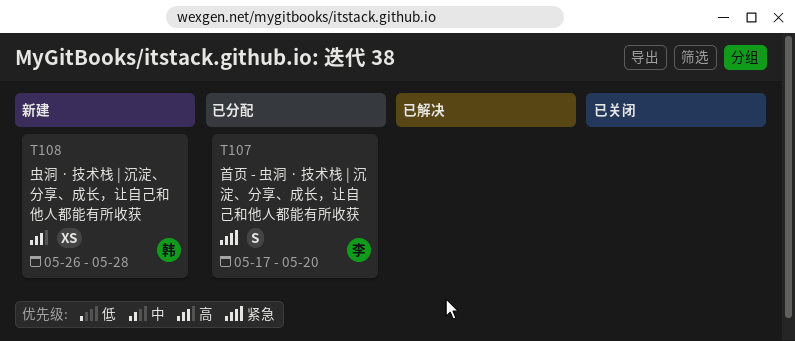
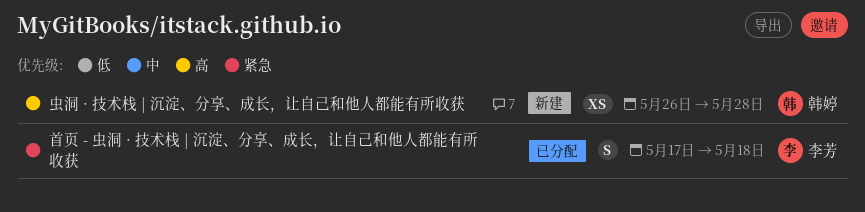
首页 - 虫洞 · 技术栈 | 沉淀、分享、成长，让自己和他人都能有所收获, due: May 20 -> May 18

